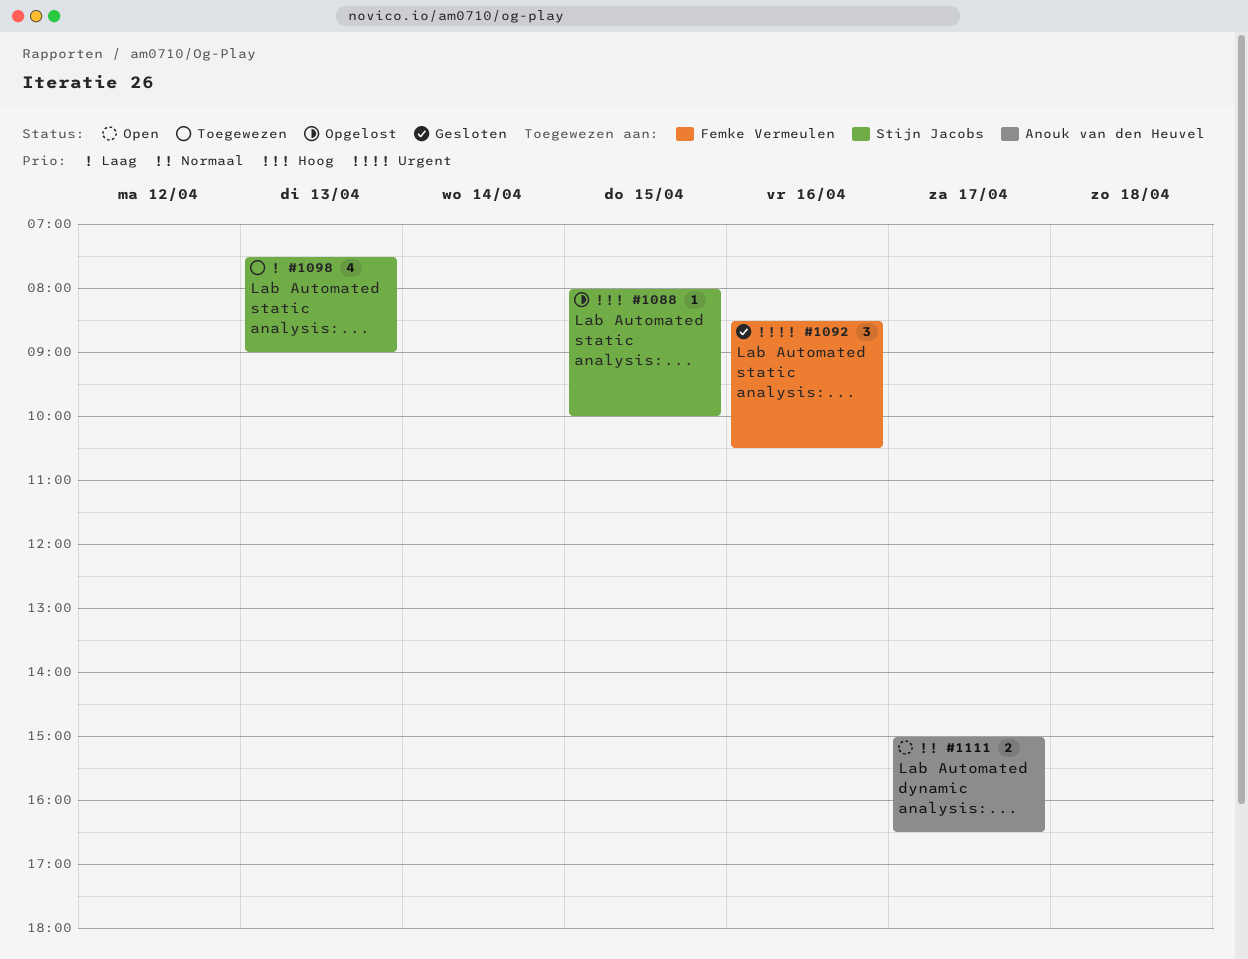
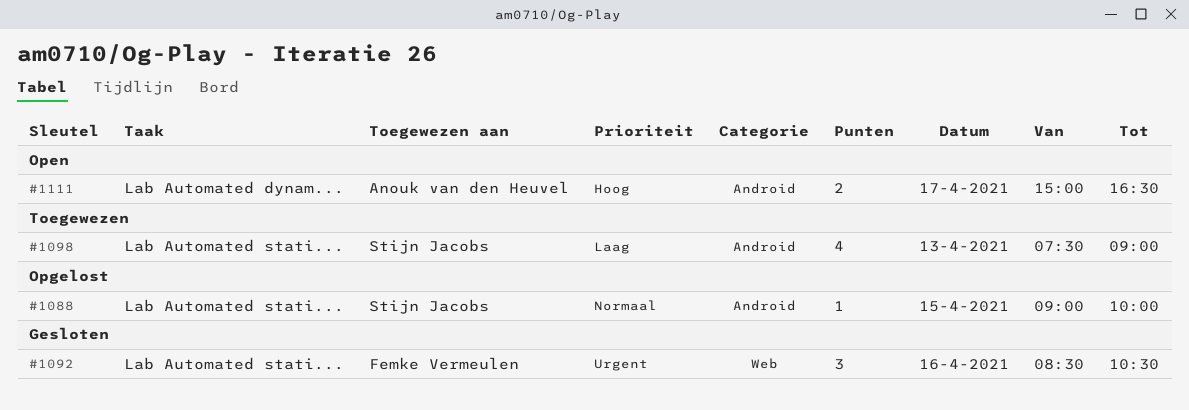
#1088, priority: Hoog -> Normaal
#1088, begins: 08:00 -> 09:00
#1111, priority: Normaal -> Hoog

